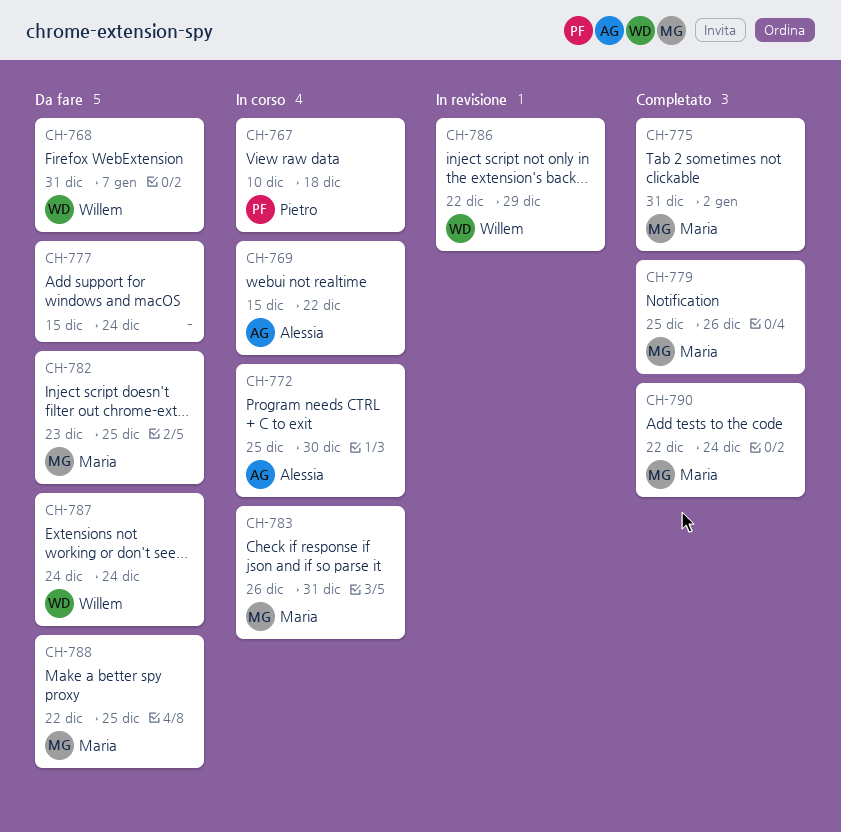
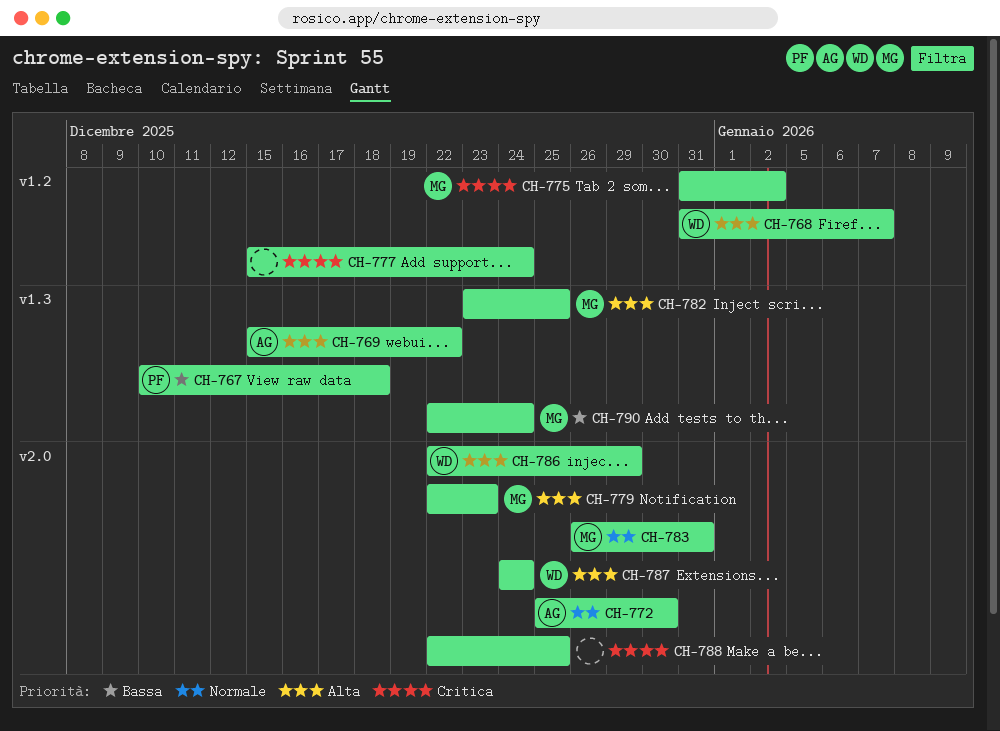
CH-779, start: Dec 25 -> Dec 22
CH-779, due: Dec 26 -> Dec 23
CH-788, owner: Maria -> none

